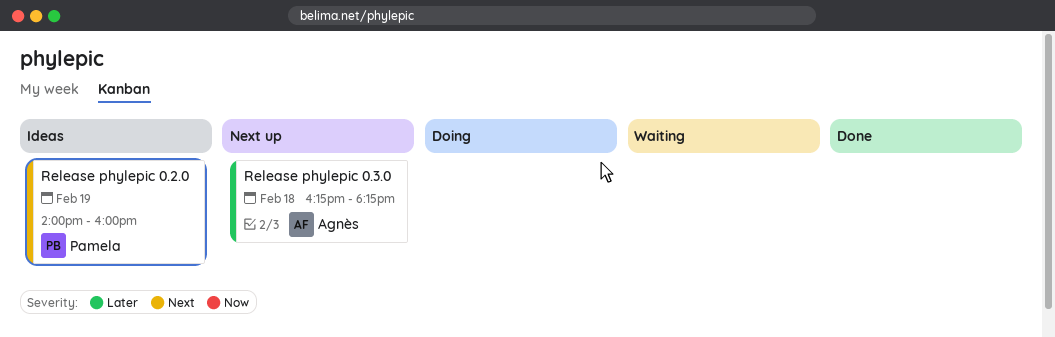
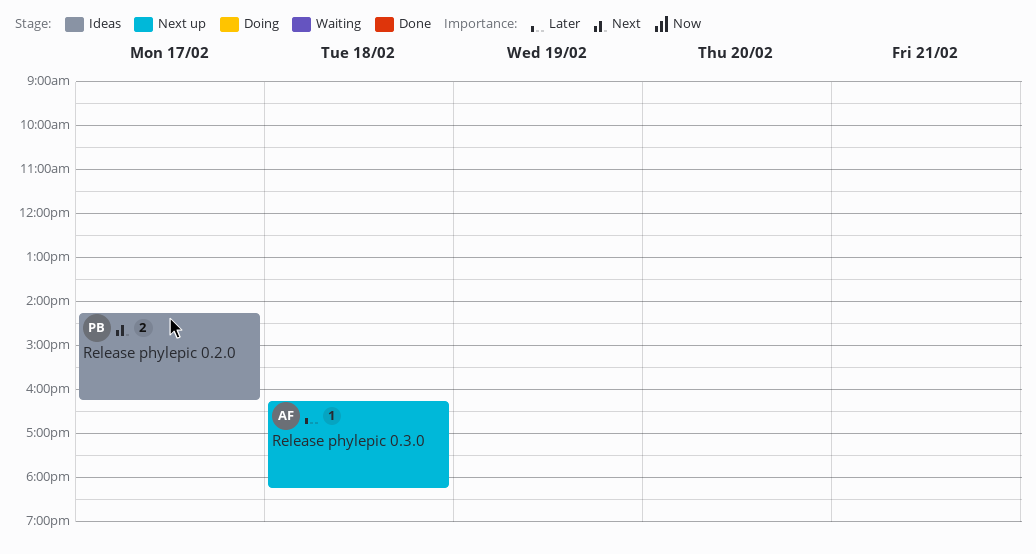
Release phylepic 0.2.0, day: Feb 19 -> Feb 17
Release phylepic 0.2.0, begins: 14:00 -> 14:15
Release phylepic 0.2.0, ends: 16:00 -> 16:15

